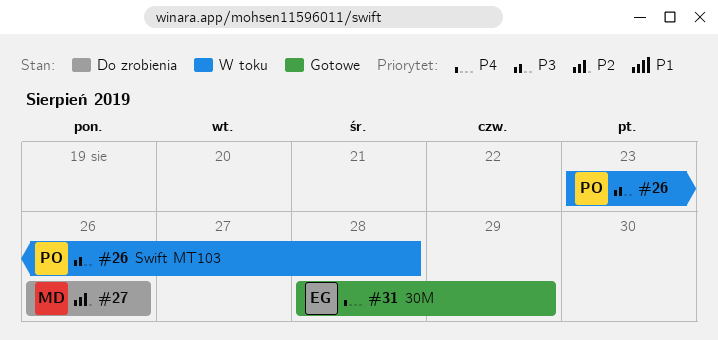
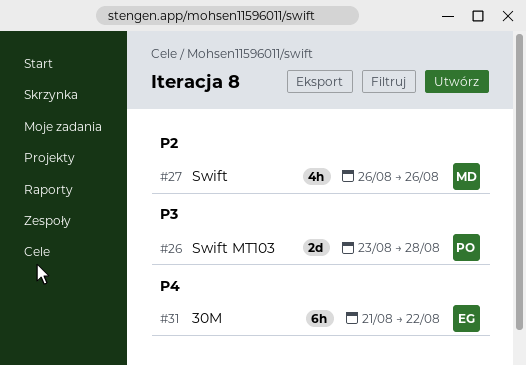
#31, start: Aug 28 -> Aug 21
#31, due: Aug 29 -> Aug 22

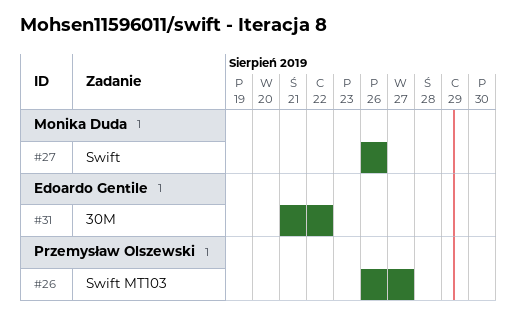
#26, start: Aug 23 -> Aug 26
#26, due: Aug 28 -> Aug 27

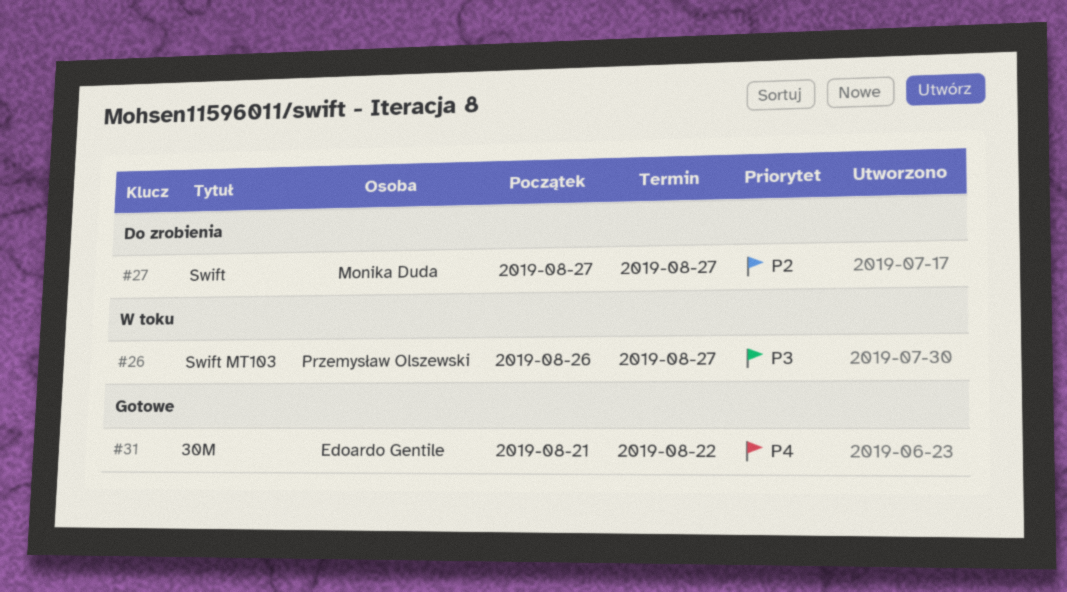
#27, start: Aug 26 -> Aug 27
#27, due: Aug 26 -> Aug 27

